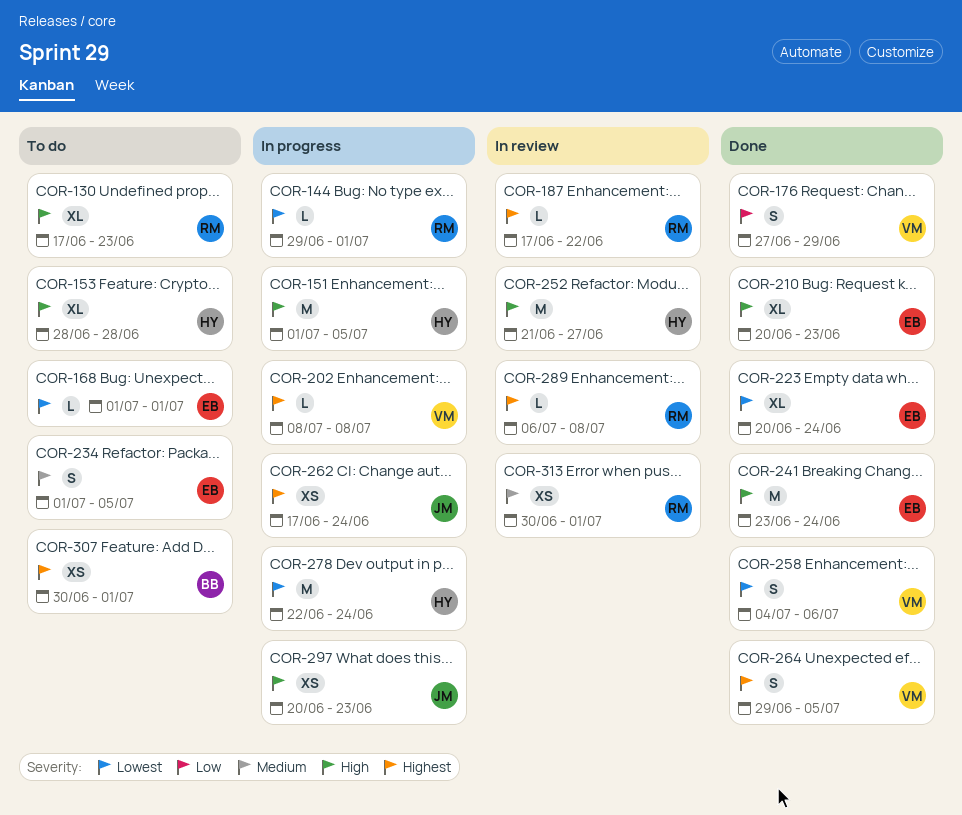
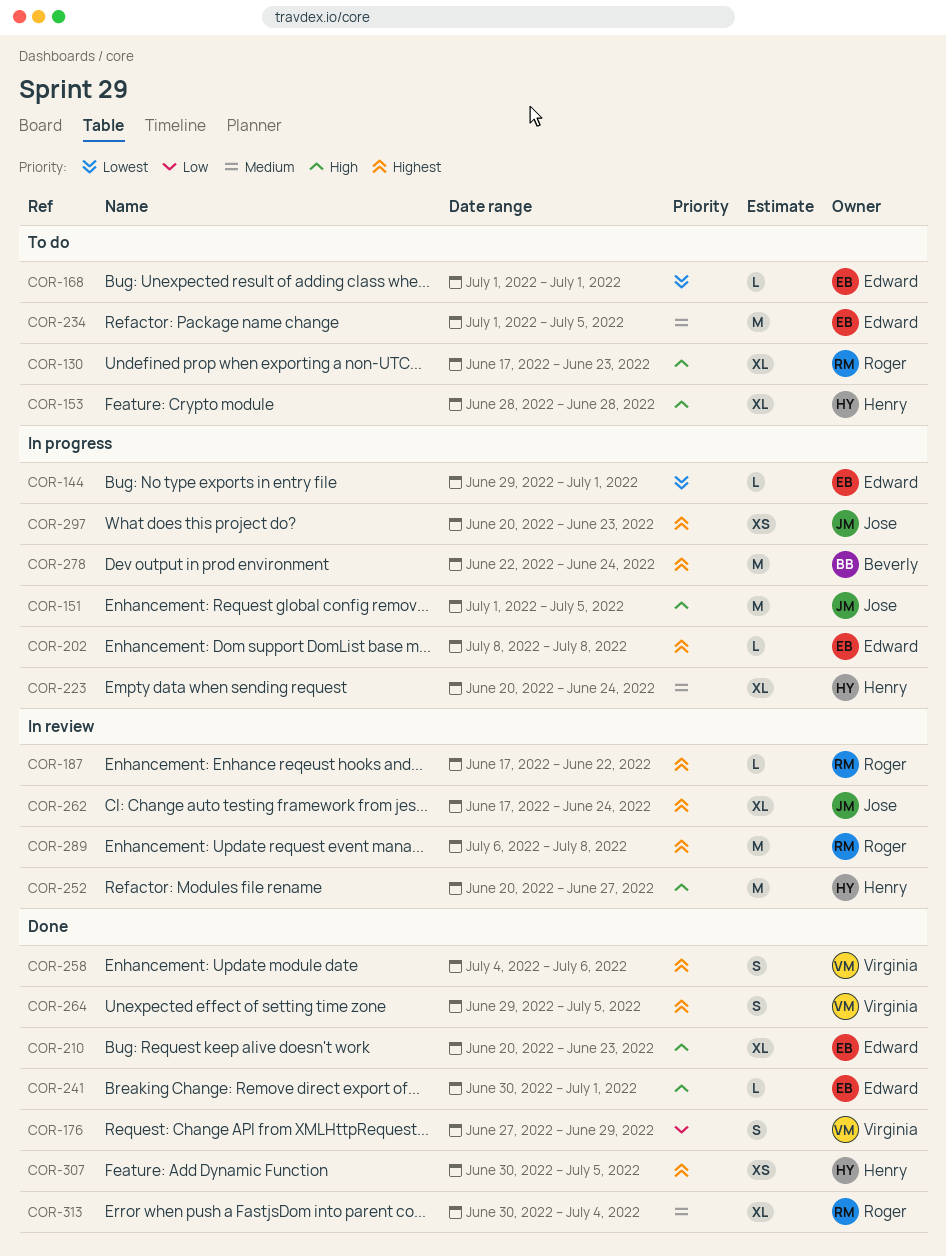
COR-144, owner: Roger -> Edward
COR-151, owner: Henry -> Jose
COR-202, owner: Virginia -> Edward
COR-223, status: Done -> In progress
COR-223, owner: Edward -> Henry
COR-223, priority: Lowest -> Medium
COR-234, estimate: S -> M
COR-241, estimate: M -> L
COR-241, start: Jun 23 -> Jun 30
COR-241, due: Jun 24 -> Jul 1
COR-252, start: Jun 21 -> Jun 20
COR-258, priority: Lowest -> Highest
COR-262, status: In progress -> In review
COR-262, estimate: XS -> XL
COR-278, owner: Henry -> Beverly
COR-278, priority: Lowest -> Highest
COR-289, estimate: L -> M
COR-297, priority: High -> Highest
COR-307, status: To do -> Done
COR-307, owner: Beverly -> Henry
COR-307, due: Jul 1 -> Jul 5
COR-313, status: In review -> Done
COR-313, estimate: XS -> XL
COR-313, due: Jul 1 -> Jul 4

